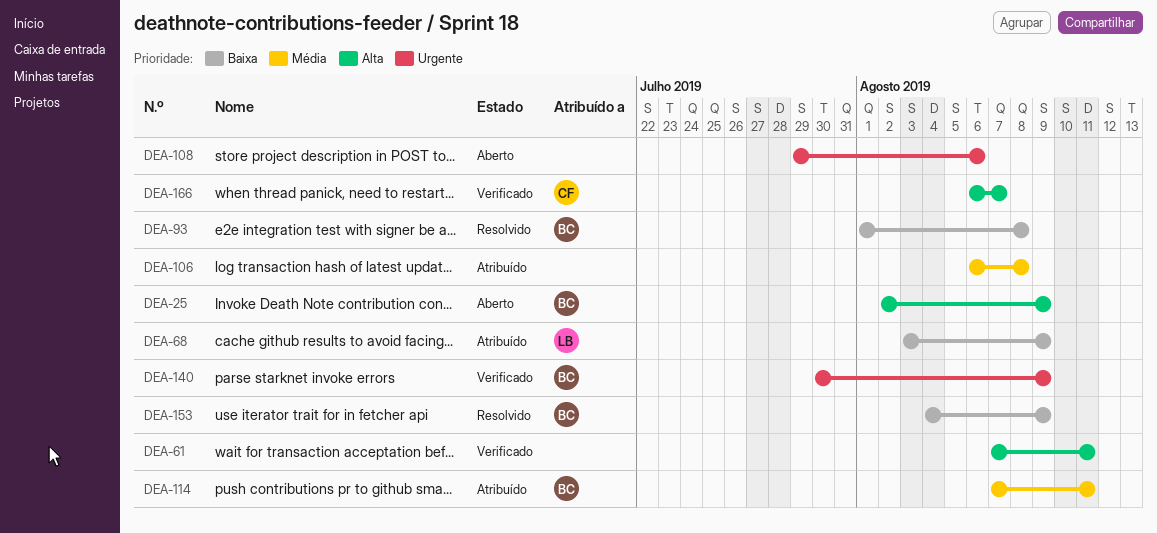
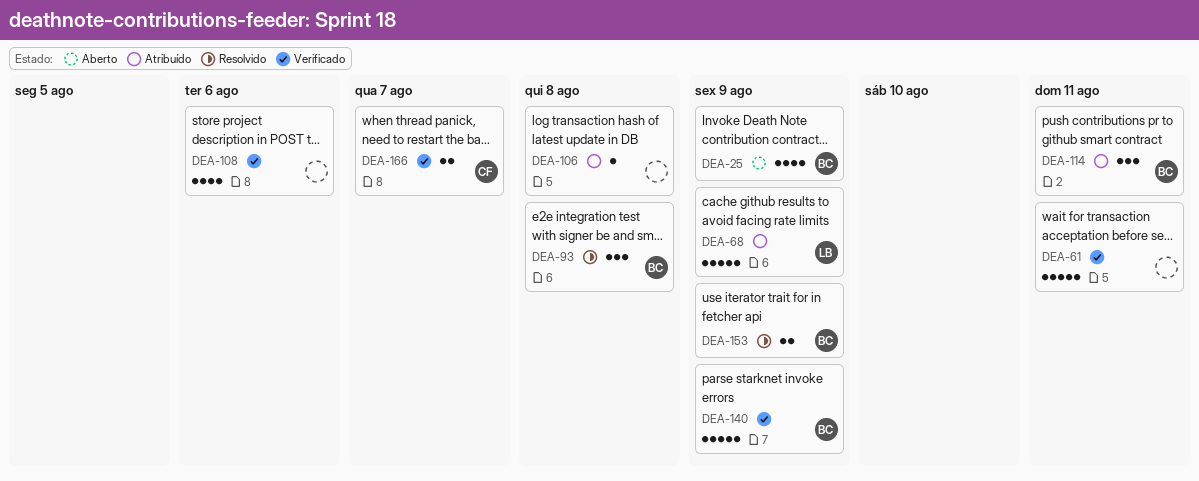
DEA-108, status: Aberto -> Verificado

